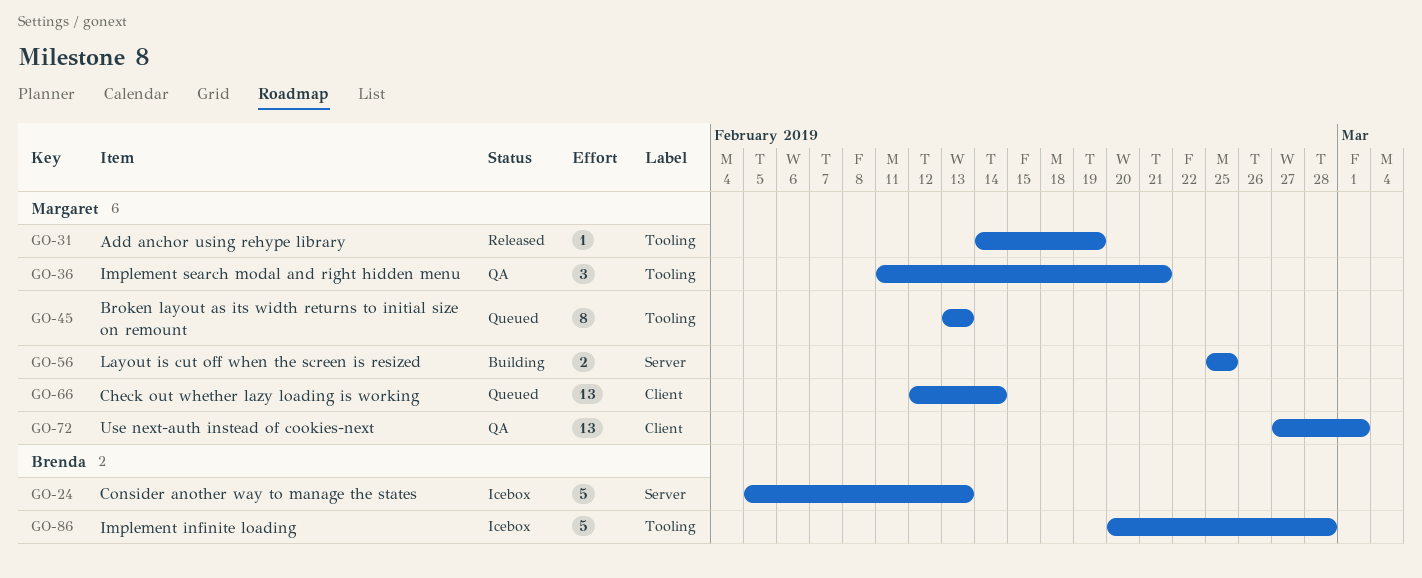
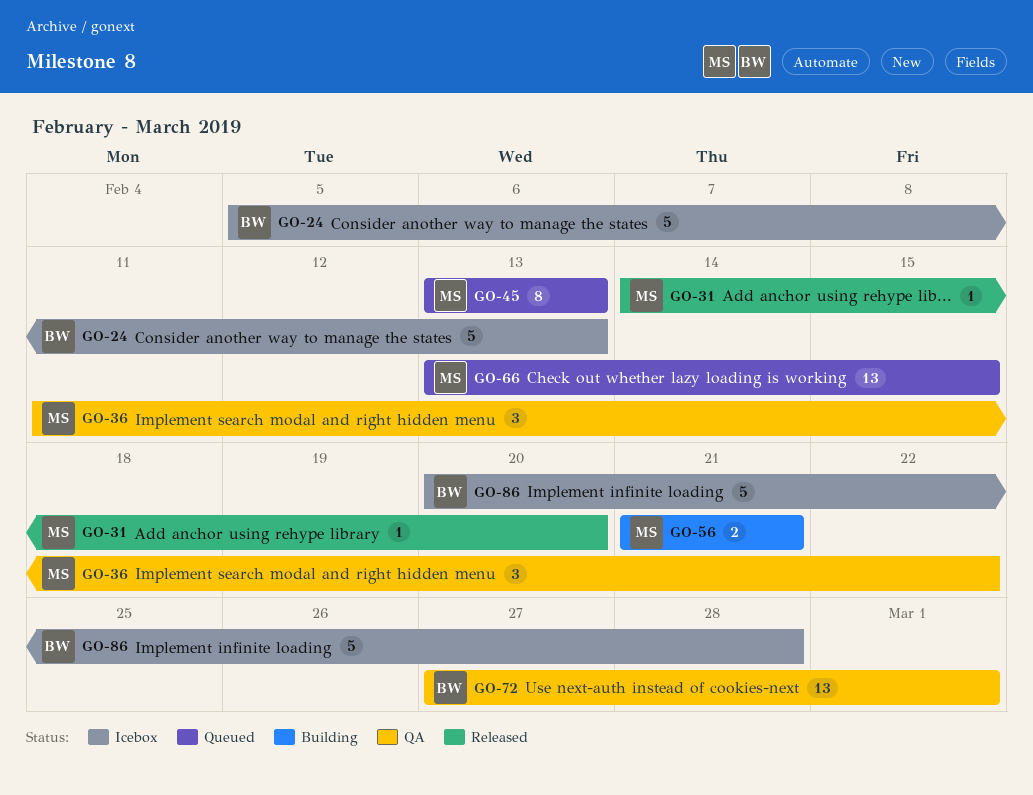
GO-31, due: Feb 19 -> Feb 20
GO-36, due: Feb 21 -> Feb 22
GO-56, start: Feb 25 -> Feb 21
GO-56, due: Feb 25 -> Feb 21
GO-66, start: Feb 12 -> Feb 13
GO-66, due: Feb 14 -> Feb 15
GO-72, owner: Margaret -> Brenda

